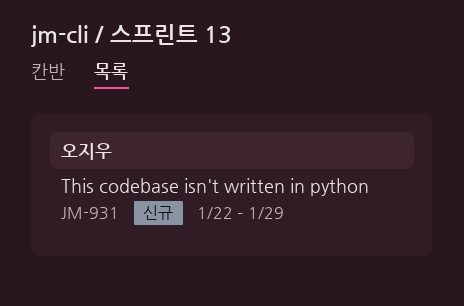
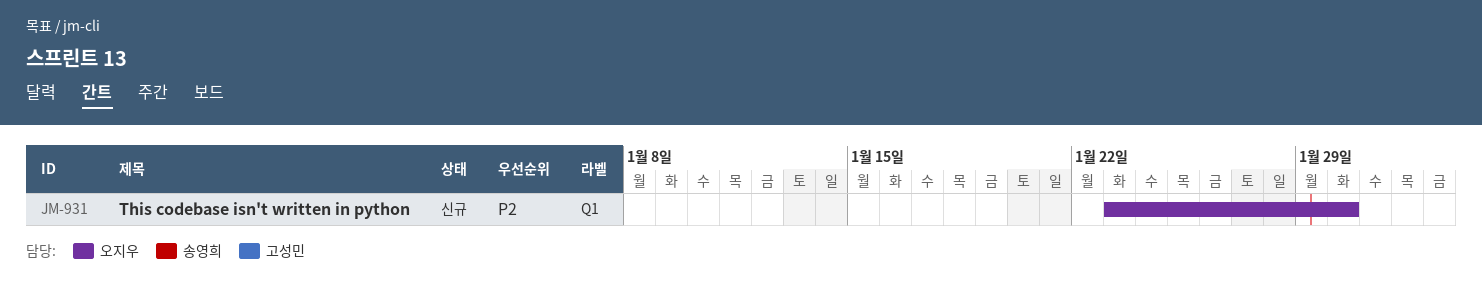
JM-931, start: Jan 22 -> Jan 23
JM-931, due: Jan 29 -> Jan 30

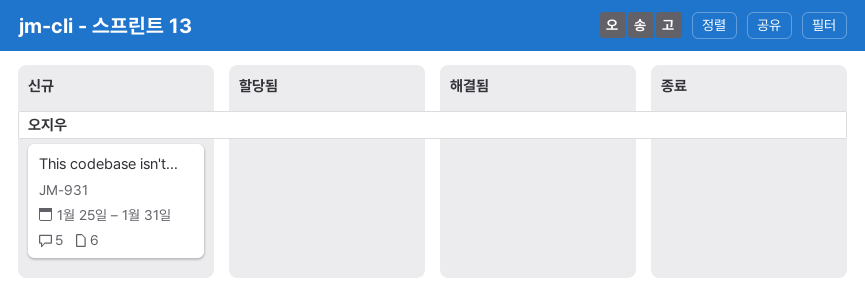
JM-931, start: Jan 23 -> Jan 25
JM-931, due: Jan 30 -> Jan 31

